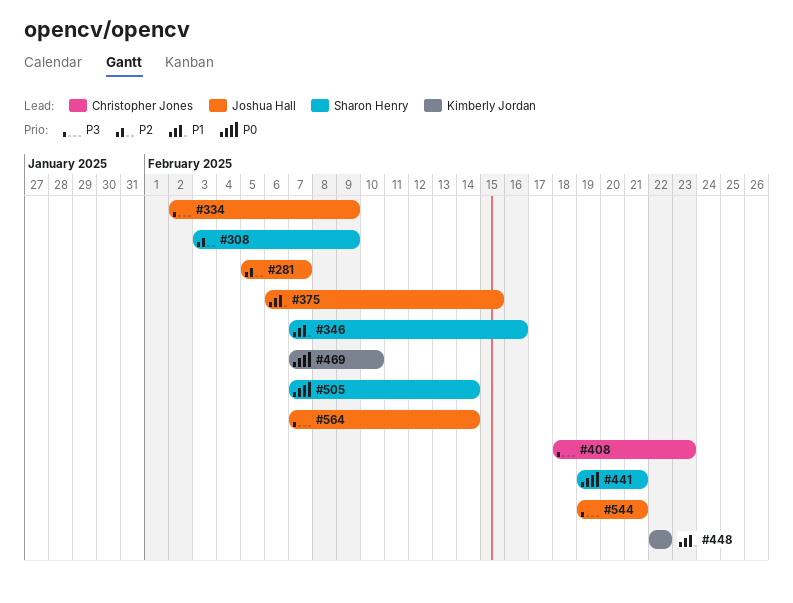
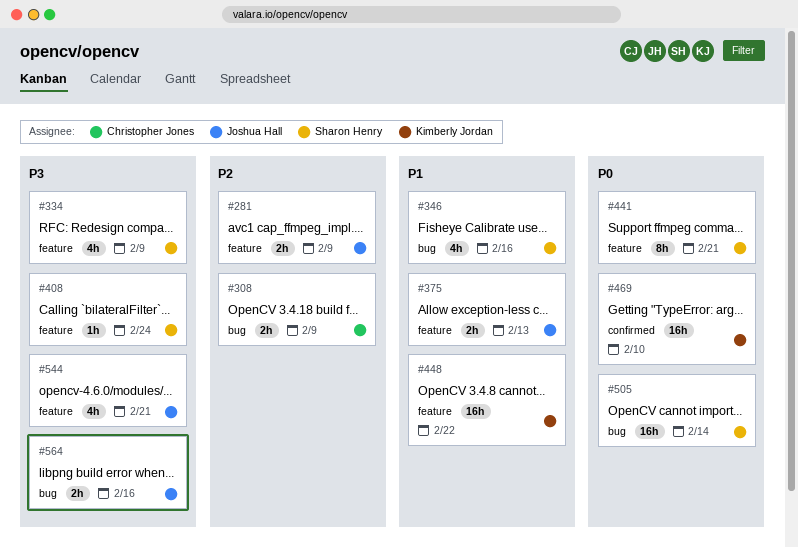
#281, due: Feb 7 -> Feb 9
#308, owner: Sharon Henry -> Christopher Jones
#334, owner: Joshua Hall -> Sharon Henry
#375, due: Feb 15 -> Feb 13
#408, owner: Christopher Jones -> Sharon Henry
#408, due: Feb 23 -> Feb 24
#564, due: Feb 14 -> Feb 16

